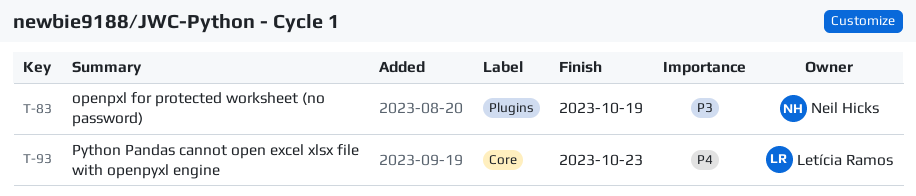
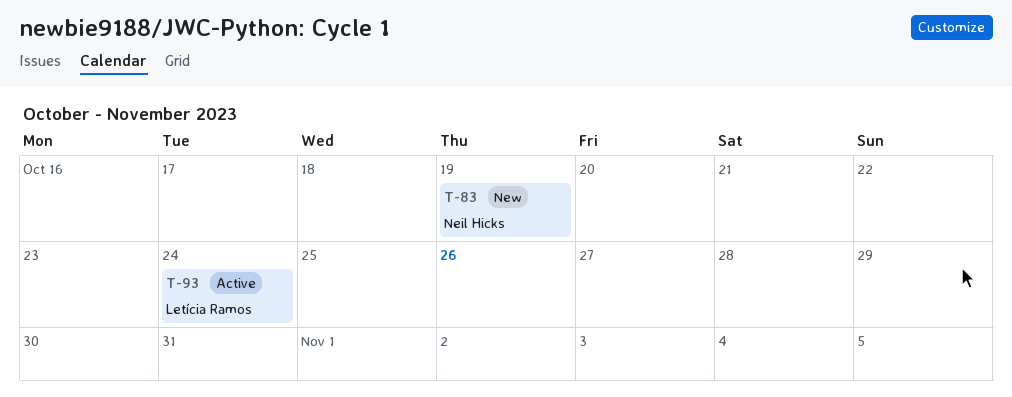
T-93, due: Oct 23 -> Oct 24

